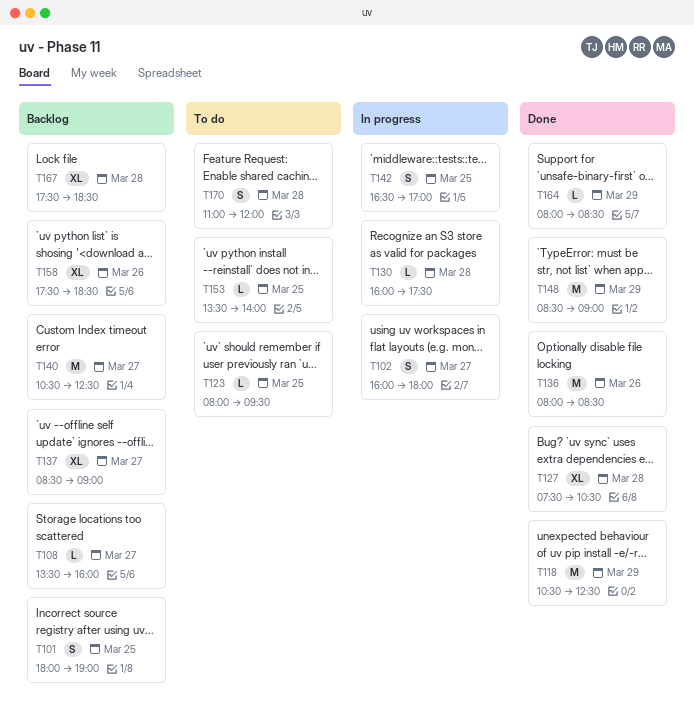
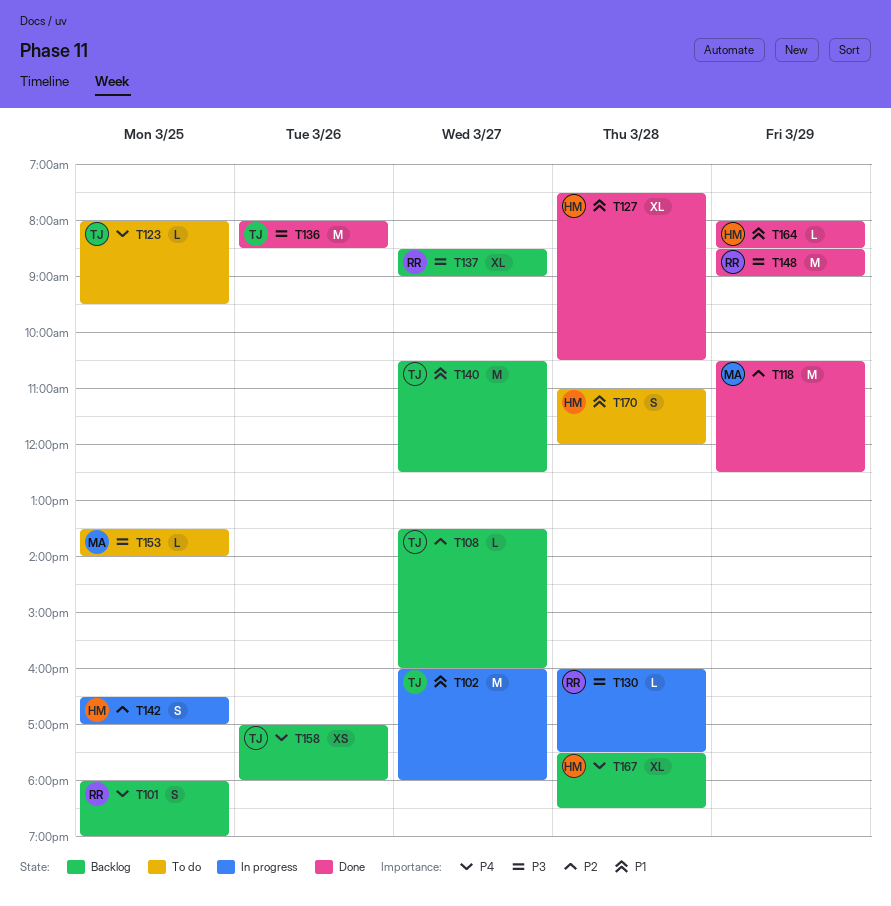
T102, estimate: S -> M
T158, estimate: XL -> XS
T158, begins: 17:30 -> 17:00
T158, ends: 18:30 -> 18:00

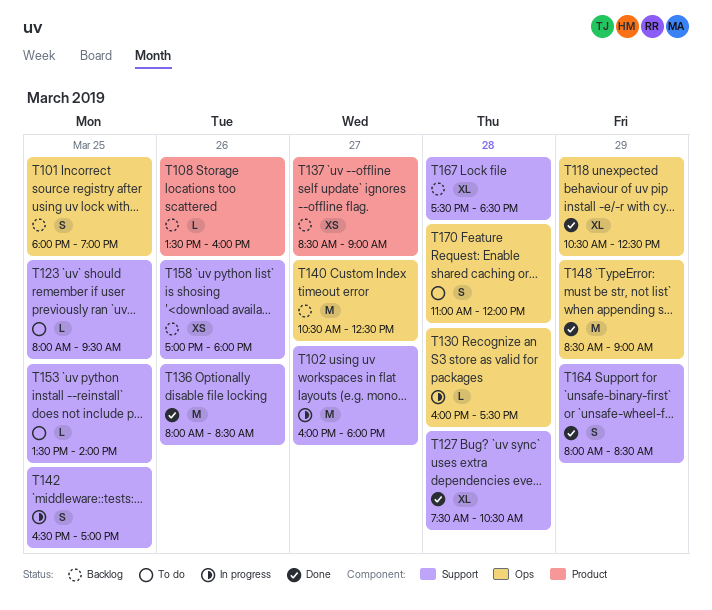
T108, day: Mar 27 -> Mar 26
T118, estimate: M -> XL
T137, estimate: XL -> XS
T164, estimate: L -> S

